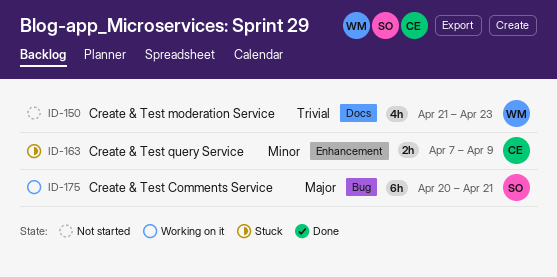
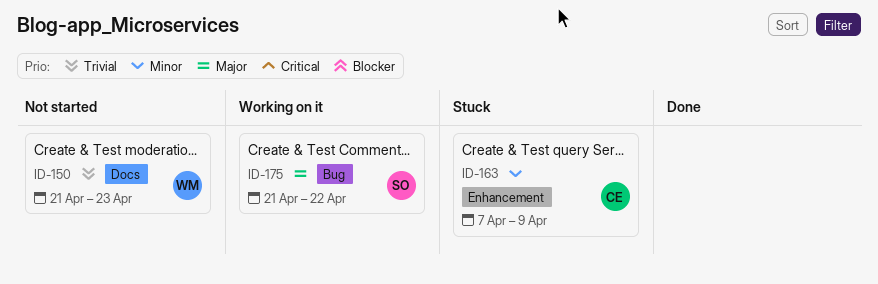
ID-175, start: Apr 20 -> Apr 21
ID-175, due: Apr 21 -> Apr 22

